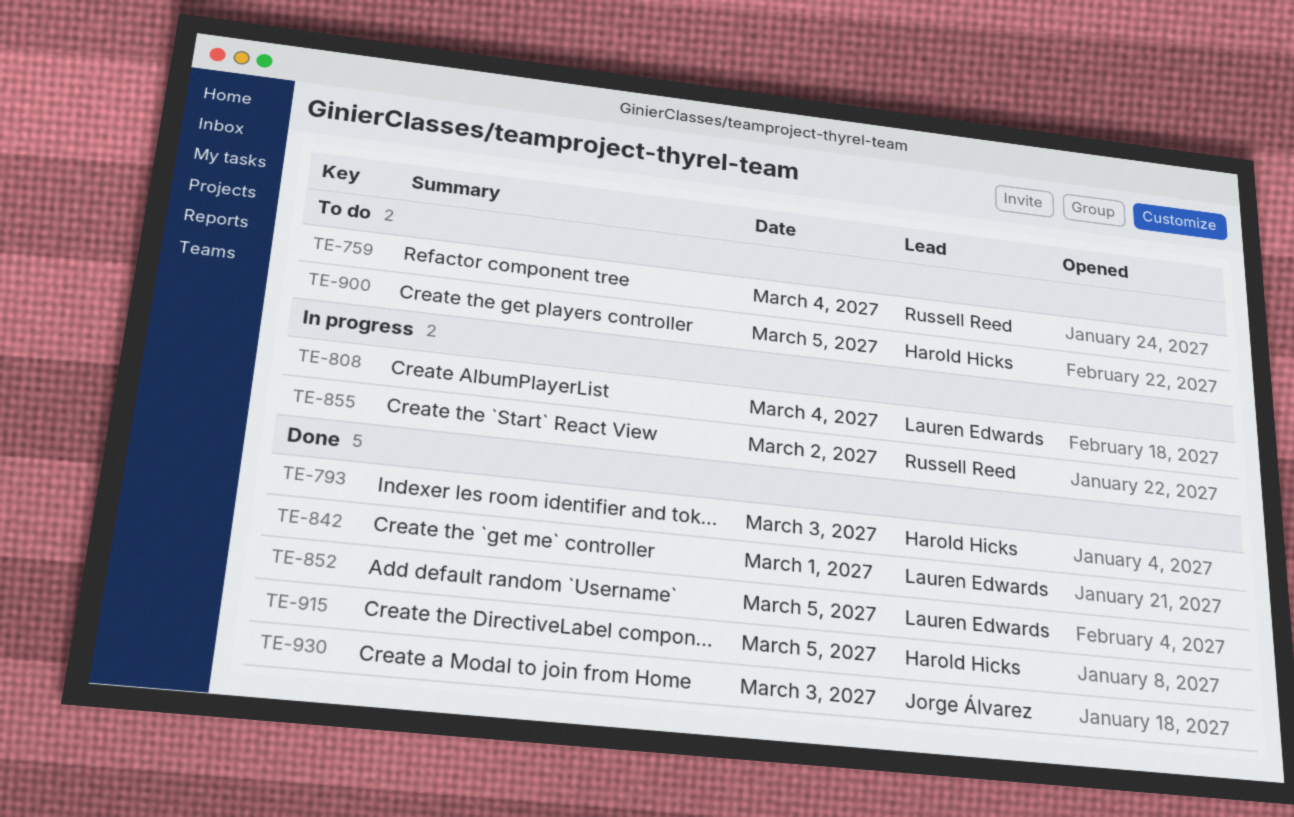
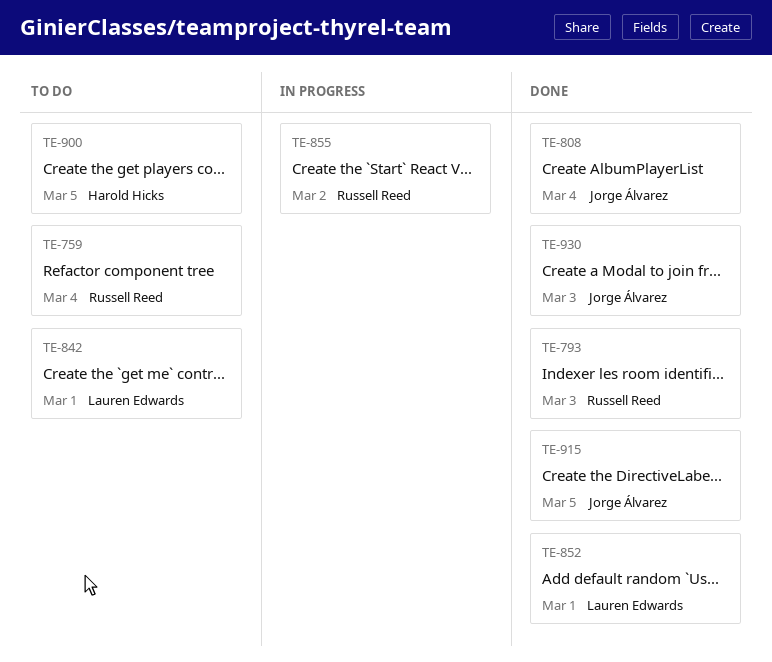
TE-793, owner: Harold Hicks -> Russell Reed
TE-808, status: In progress -> Done
TE-808, owner: Lauren Edwards -> Jorge Álvarez
TE-842, status: Done -> To do
TE-852, day: Mar 5 -> Mar 1
TE-915, owner: Harold Hicks -> Jorge Álvarez

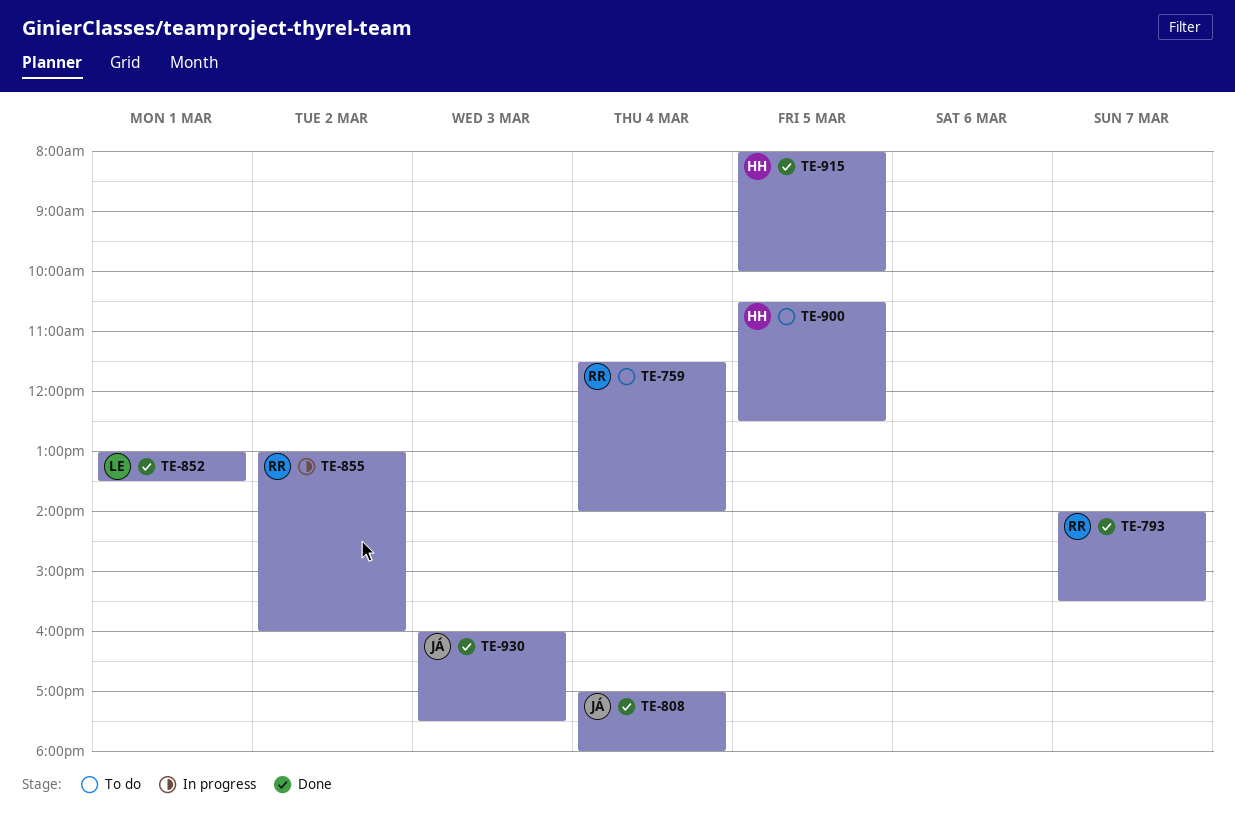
TE-793, day: Mar 3 -> Mar 7
TE-842: present -> none
TE-915, owner: Jorge Álvarez -> Harold Hicks

